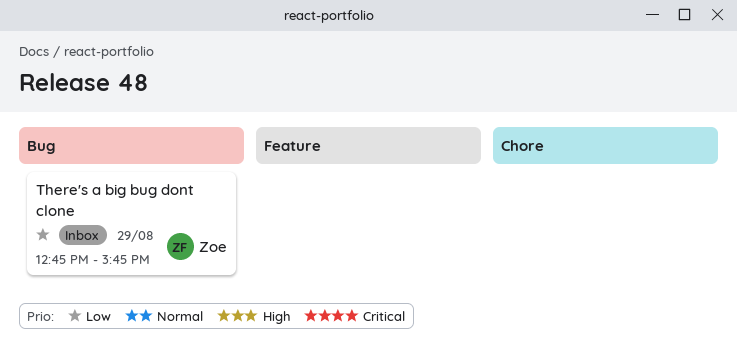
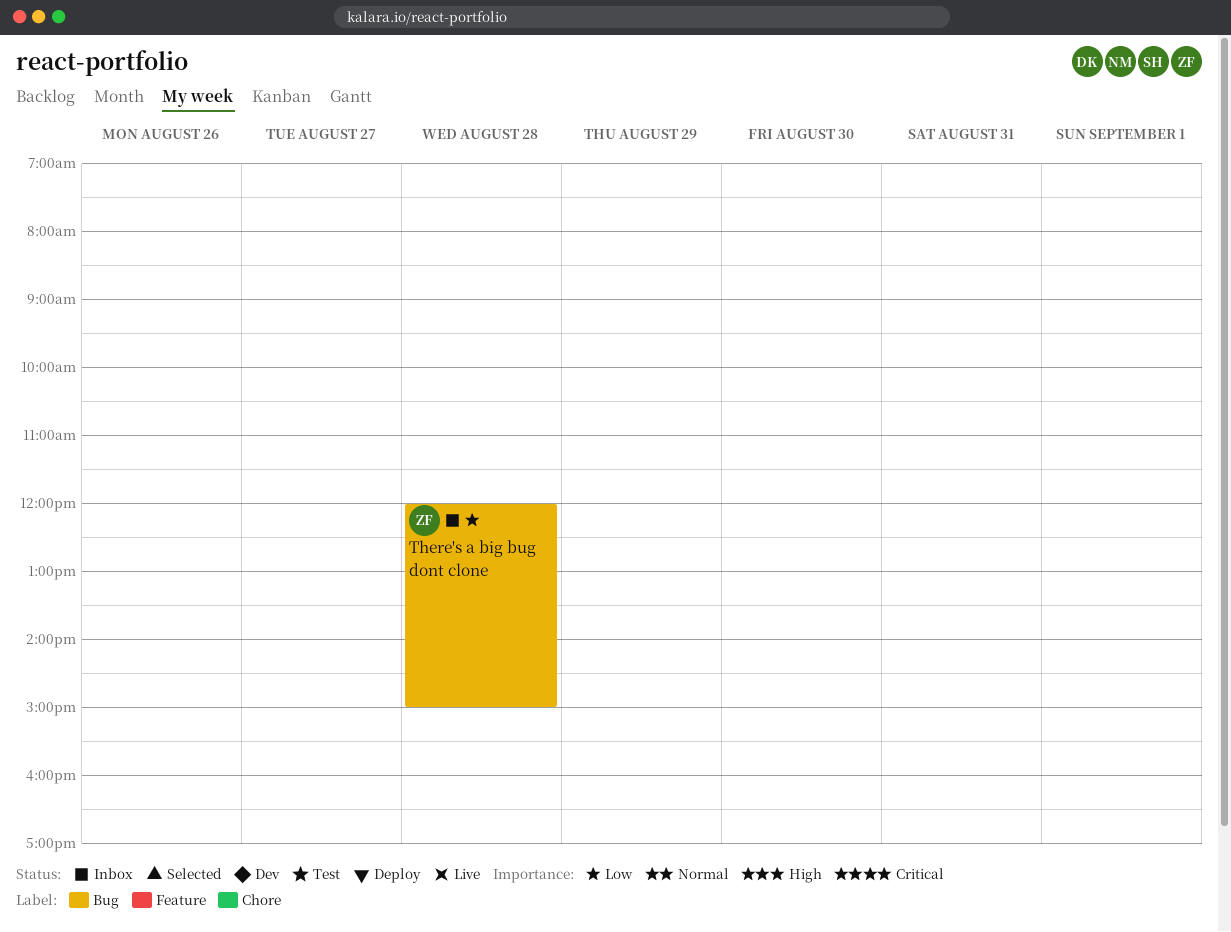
There's a big bug dont clone, day: Aug 29 -> Aug 28
There's a big bug dont clone, begins: 12:45 -> 12:00
There's a big bug dont clone, ends: 15:45 -> 15:00

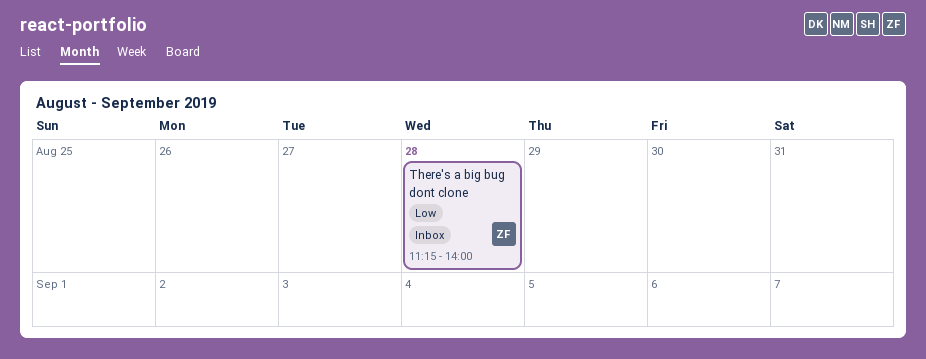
There's a big bug dont clone, begins: 12:00 -> 11:15
There's a big bug dont clone, ends: 15:00 -> 14:00

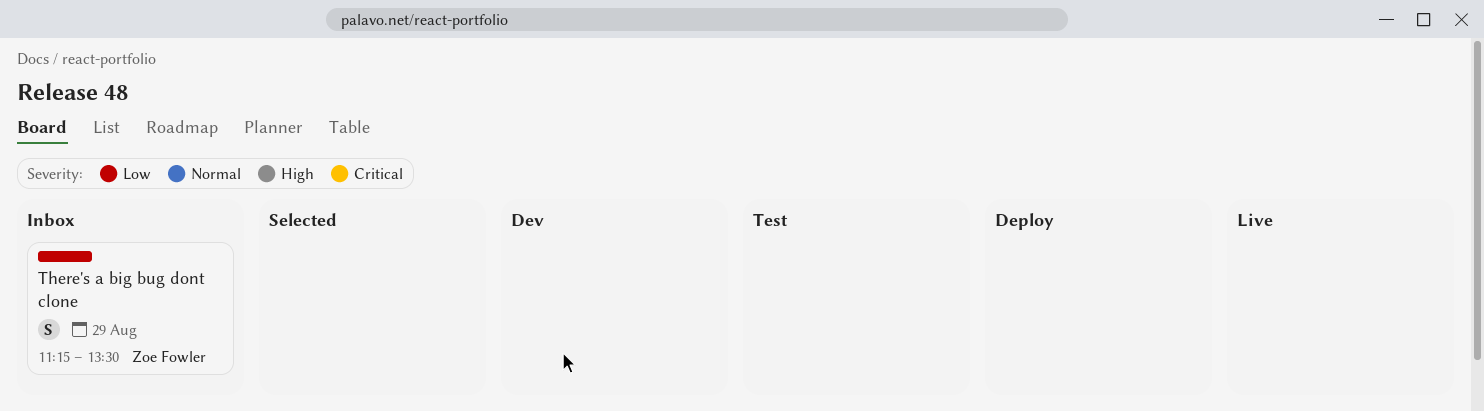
There's a big bug dont clone, day: Aug 28 -> Aug 29
There's a big bug dont clone, ends: 14:00 -> 13:30

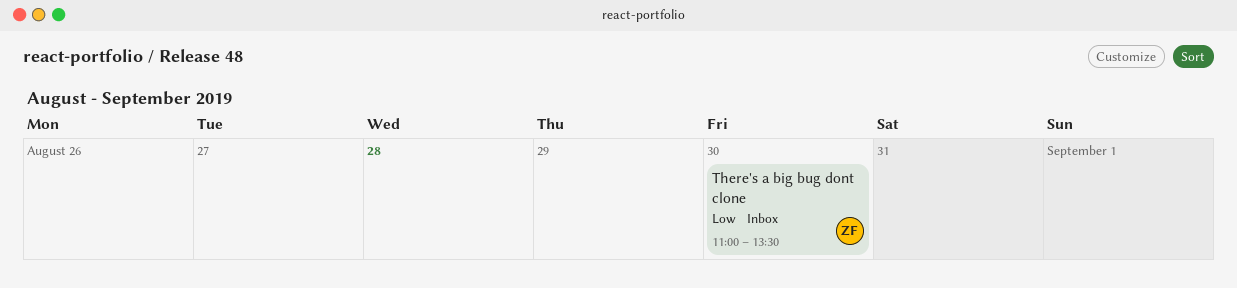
There's a big bug dont clone, day: Aug 29 -> Aug 30
There's a big bug dont clone, begins: 11:15 -> 11:00

